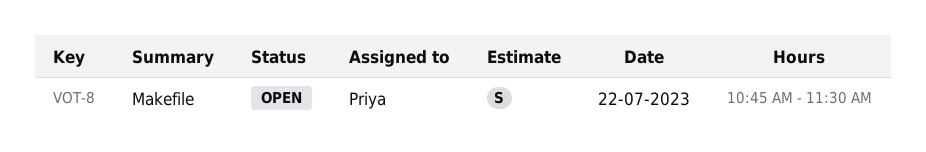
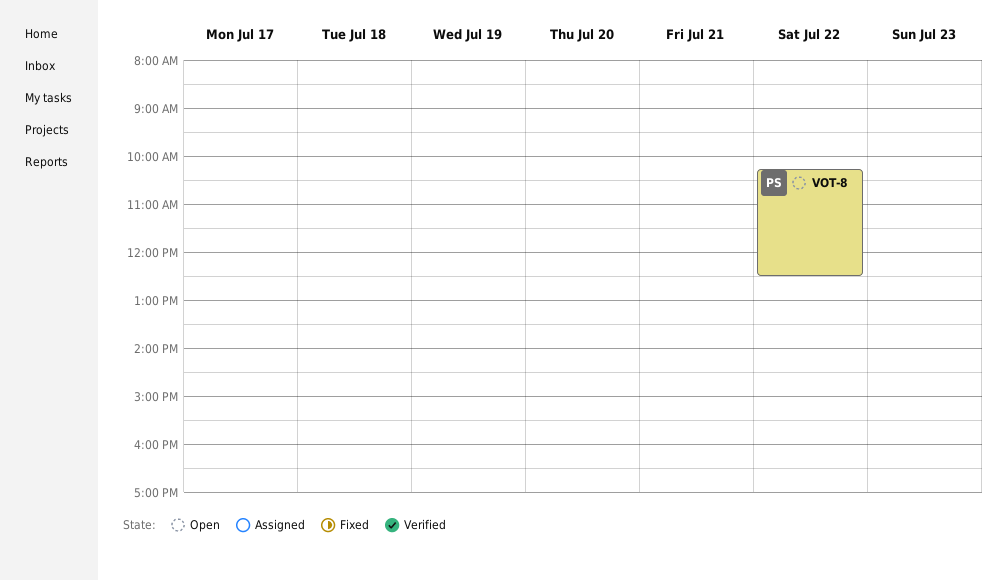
VOT-8, begins: 10:45 -> 10:15
VOT-8, ends: 11:30 -> 12:30

